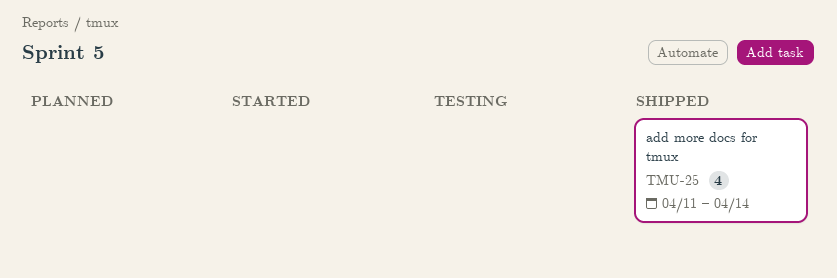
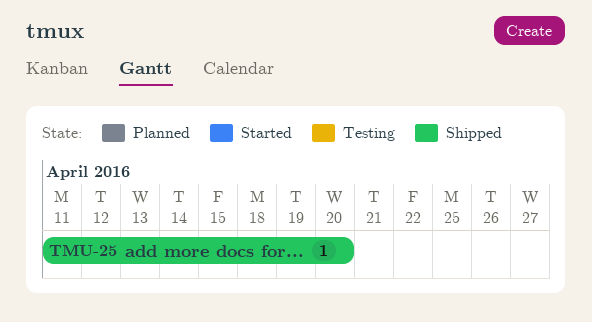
TMU-25, estimate: 4 -> 1
TMU-25, due: Apr 14 -> Apr 20

